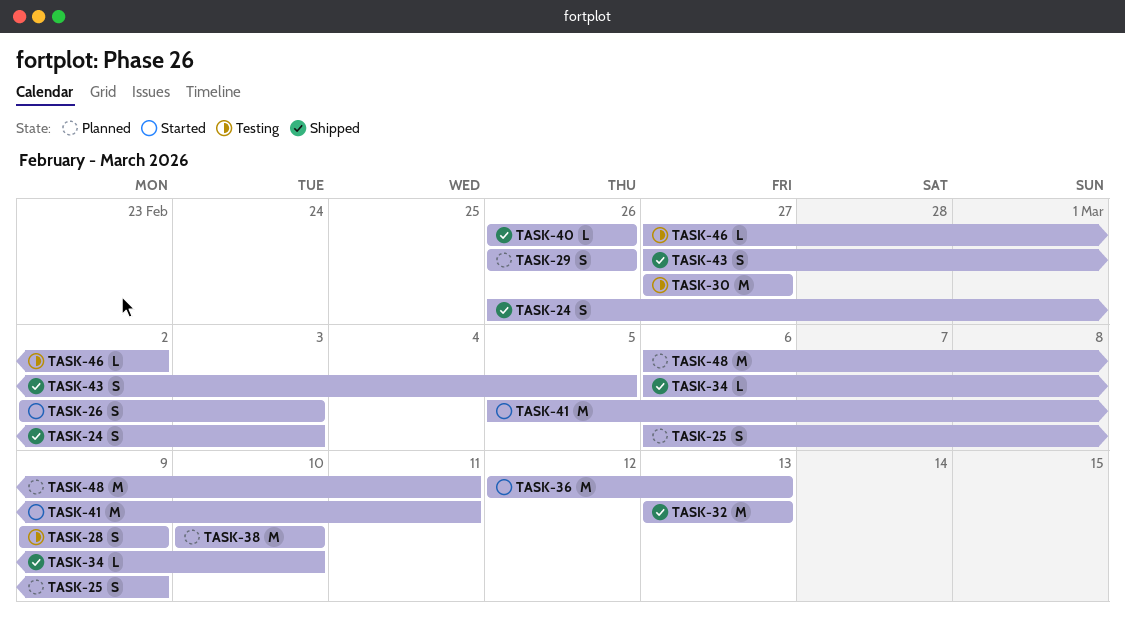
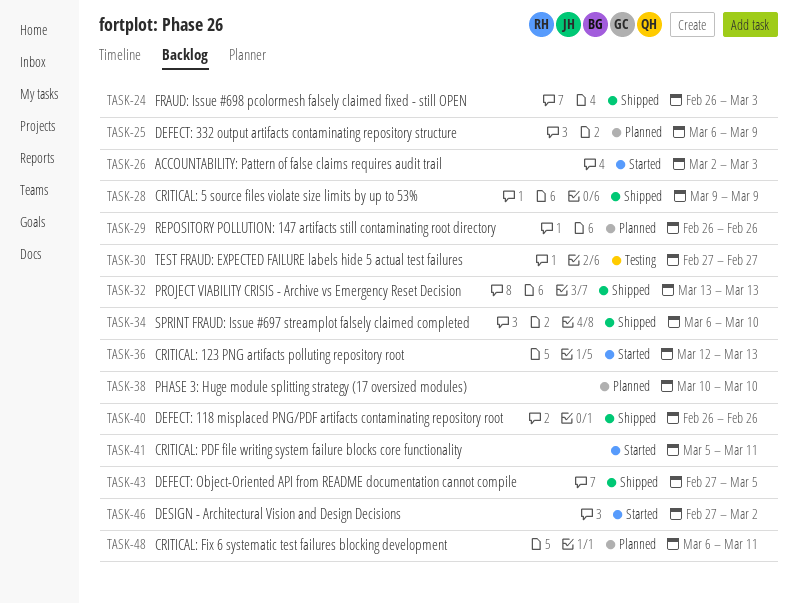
TASK-28, status: Testing -> Shipped
TASK-46, status: Testing -> Started

